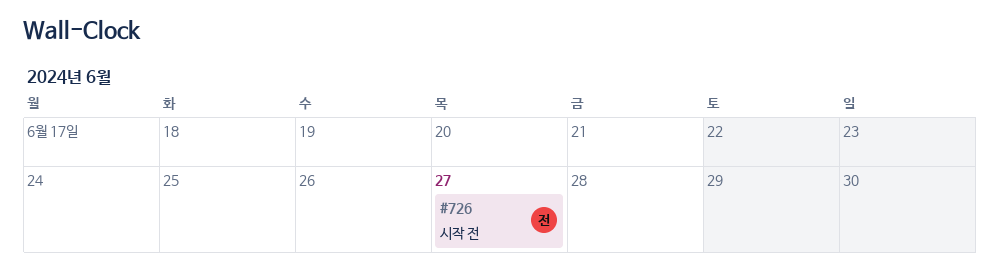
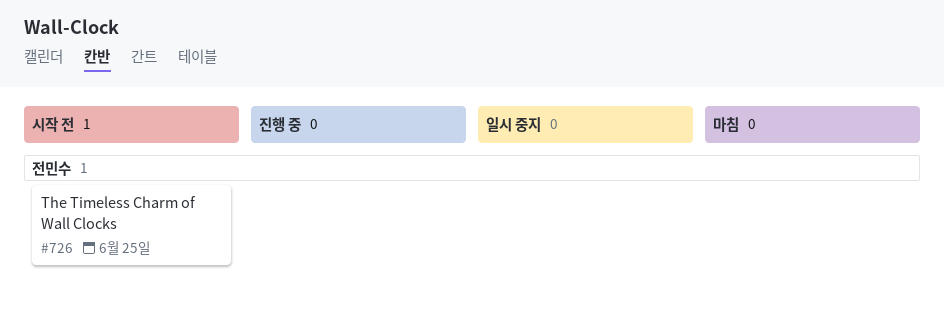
#726, due: Jun 27 -> Jun 25

